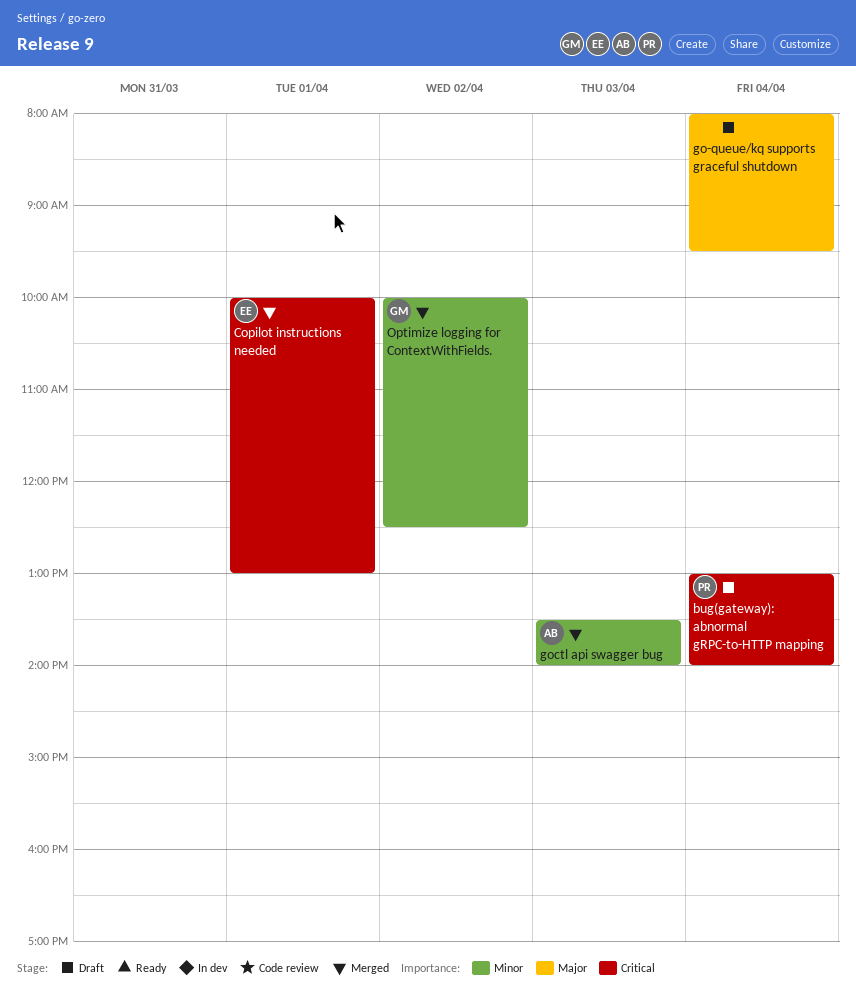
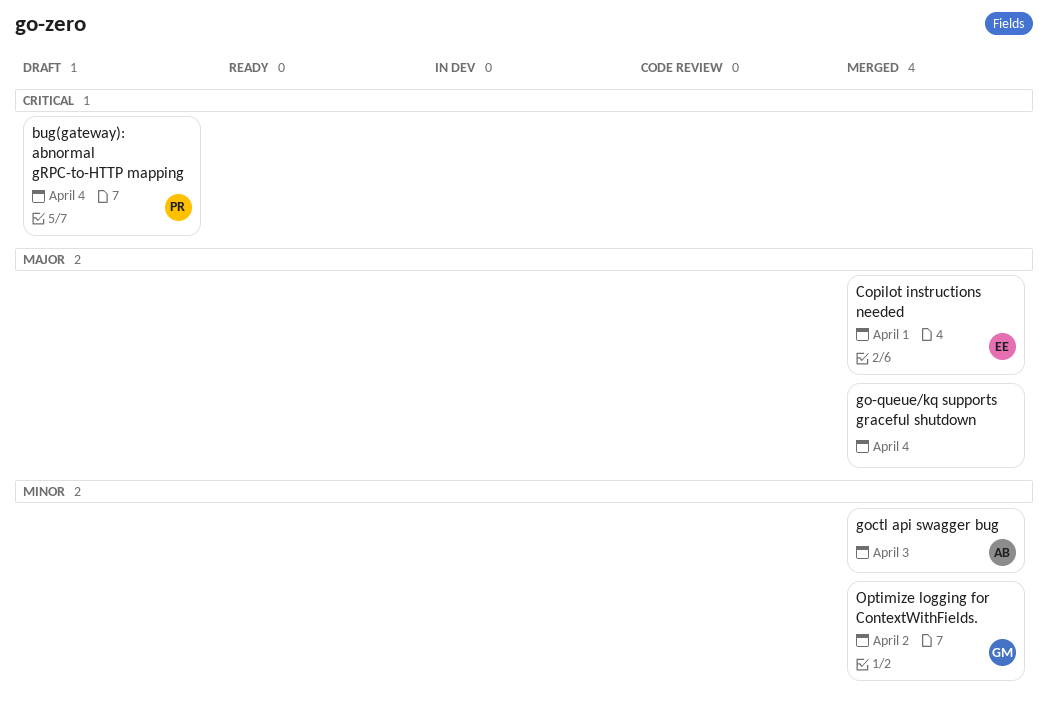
Copilot instructions needed, priority: Critical -> Major
go-queue/kq supports graceful shutdown, status: Draft -> Merged

